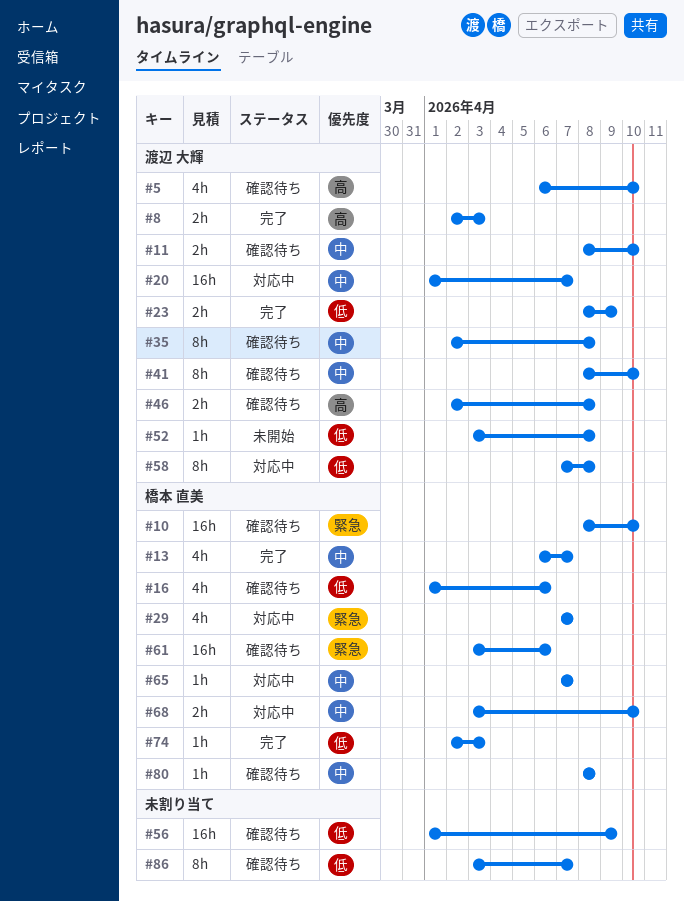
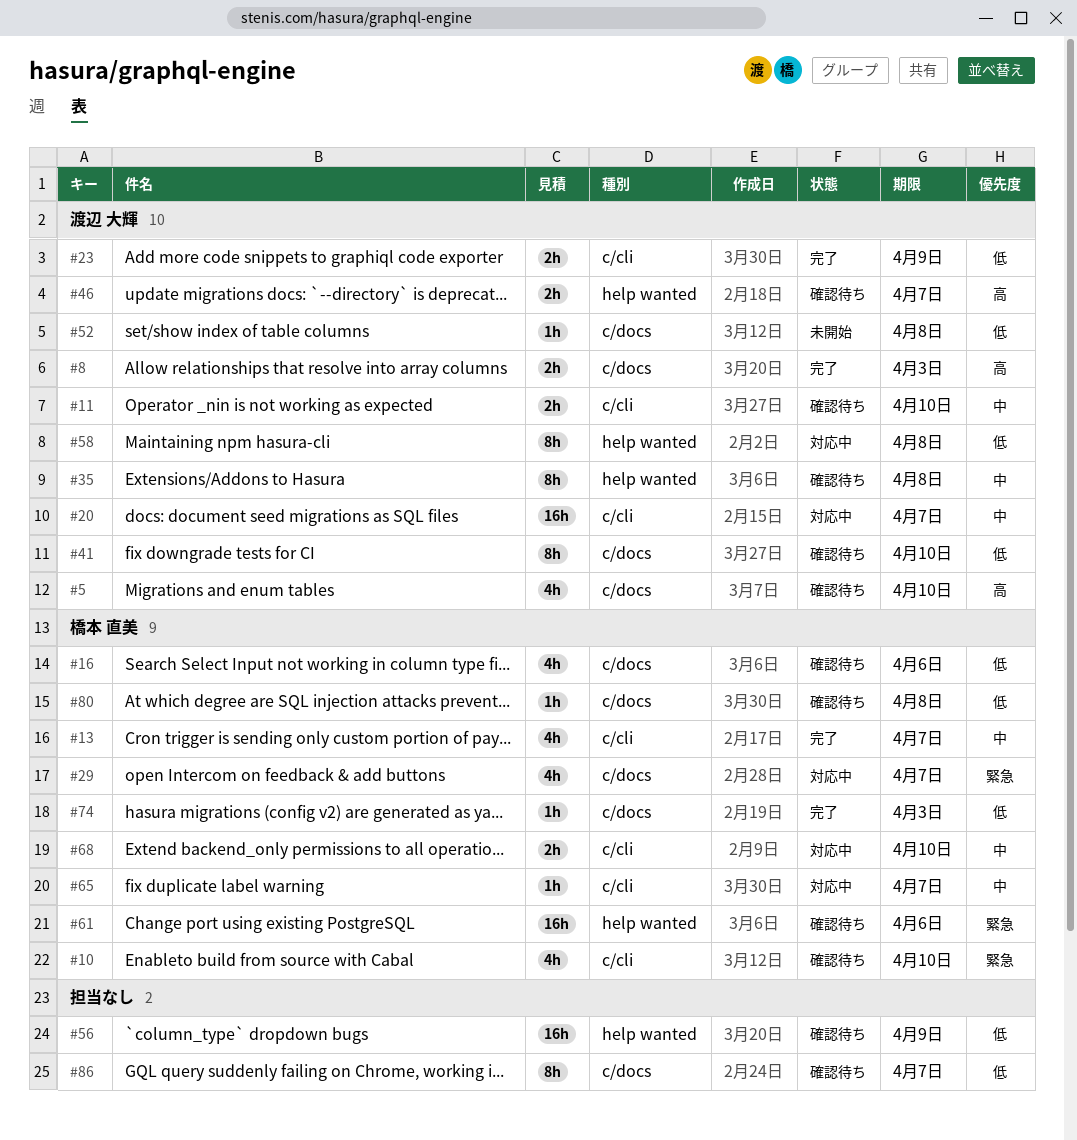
#10, estimate: 16h -> 4h
#41, priority: 中 -> 低
#46, due: Apr 8 -> Apr 7
#80, priority: 中 -> 低

